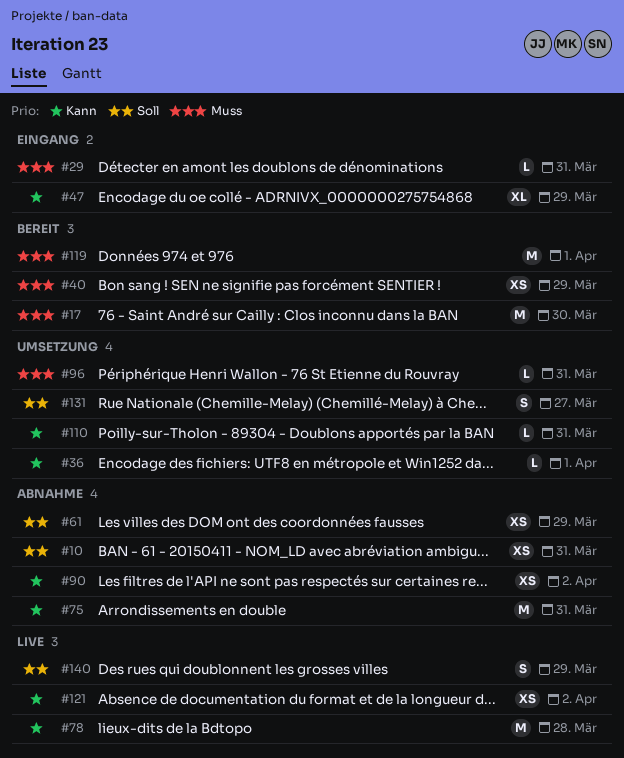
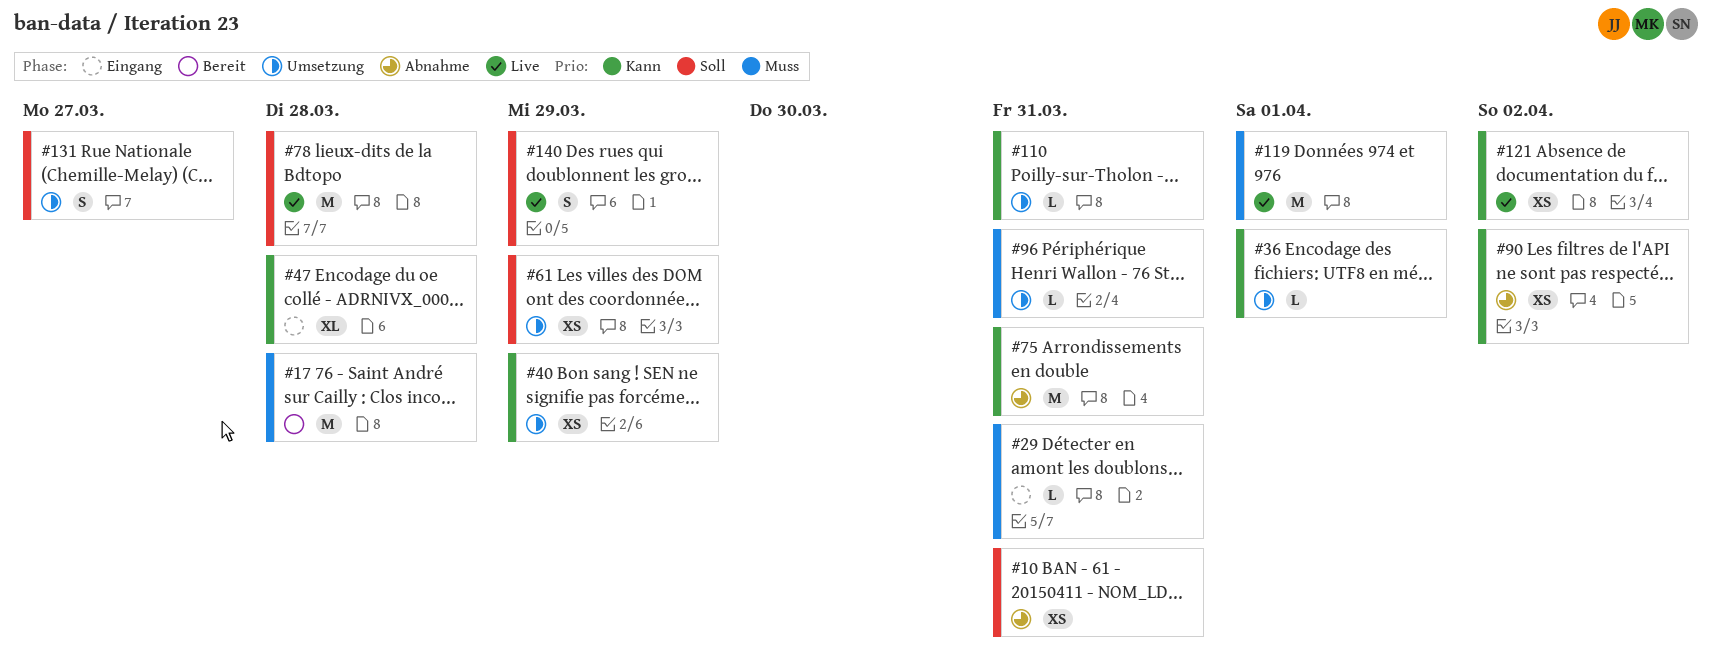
#17, due: Mar 30 -> Mar 28
#40, status: Bereit -> Umsetzung
#40, priority: Muss -> Kann
#47, due: Mar 29 -> Mar 28
#61, status: Abnahme -> Umsetzung
#78, priority: Kann -> Soll
#119, status: Bereit -> Live

